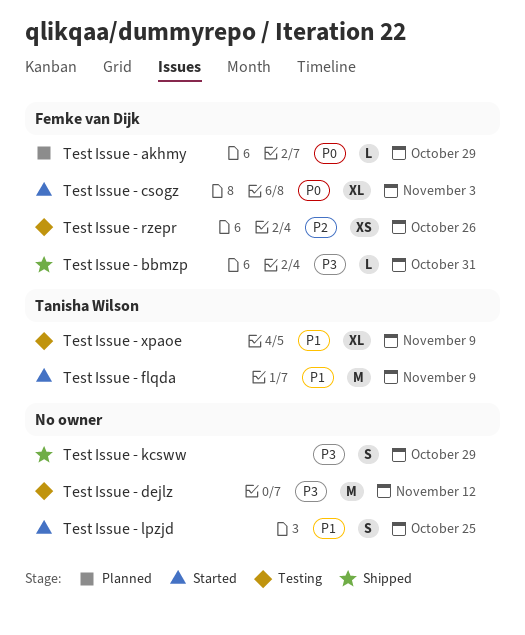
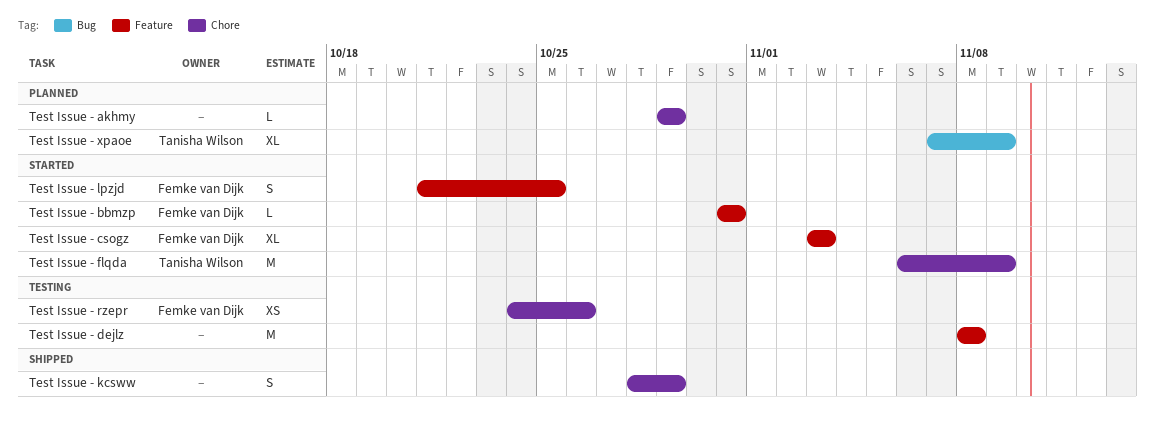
Test Issue - akhmy, owner: Femke van Dijk -> none
Test Issue - bbmzp, status: Shipped -> Started
Test Issue - dejlz, due: Nov 12 -> Nov 8
Test Issue - lpzjd, owner: none -> Femke van Dijk
Test Issue - xpaoe, status: Testing -> Planned

